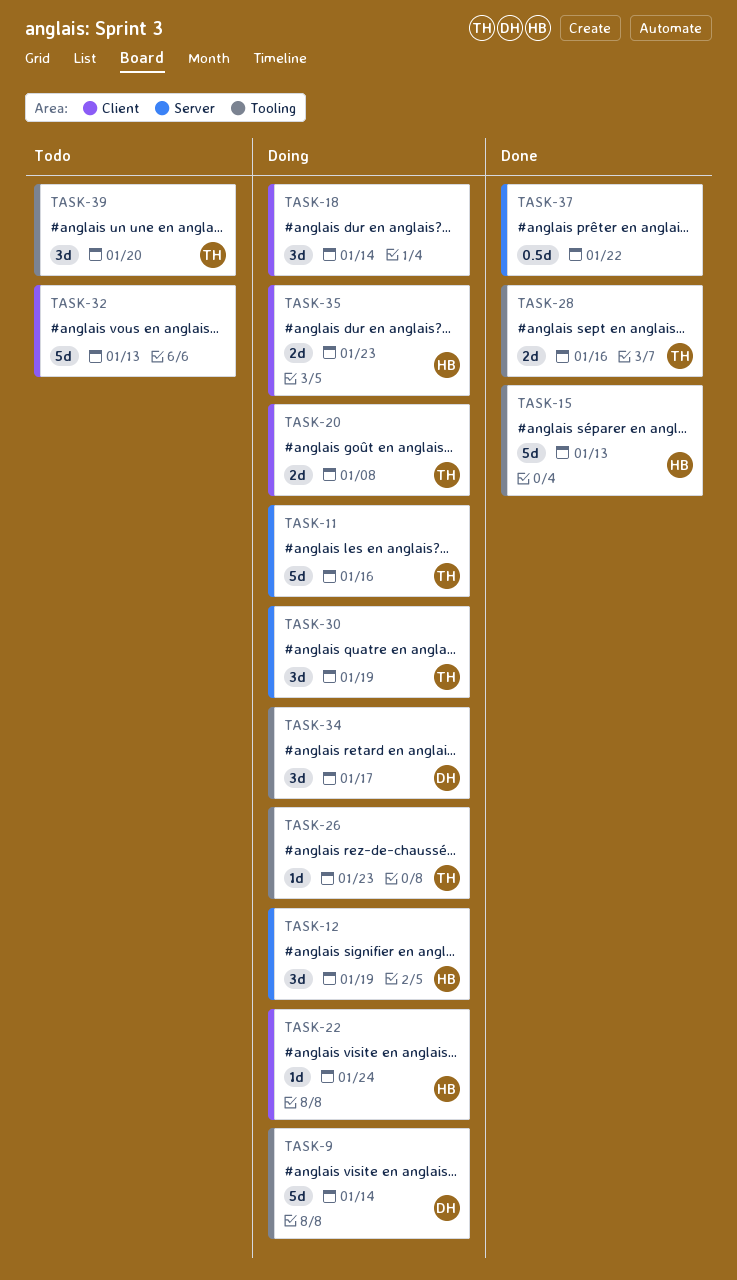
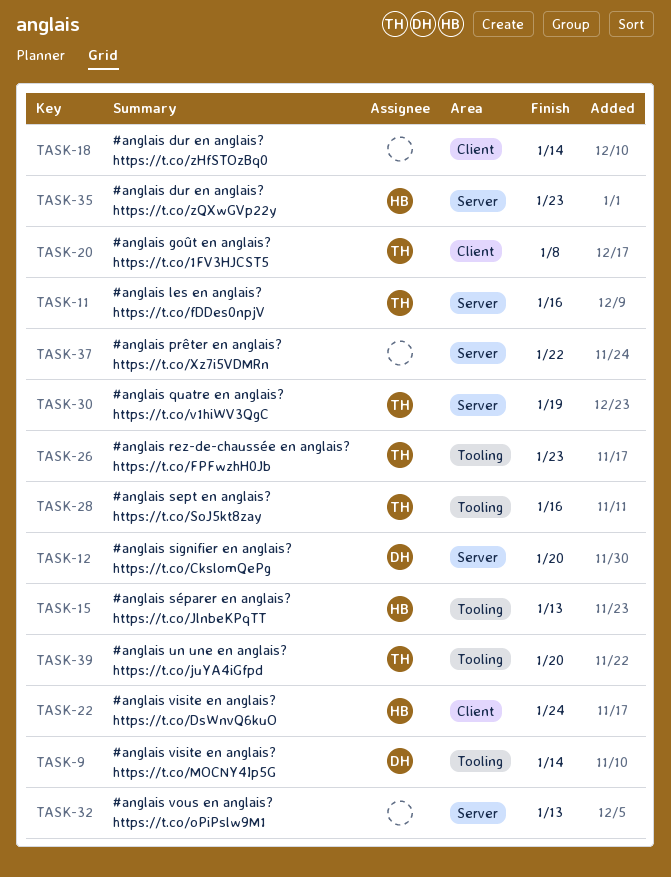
TASK-12, owner: HB -> DH
TASK-12, due: Jan 19 -> Jan 20
TASK-32, label: Client -> Server
TASK-34: present -> none
TASK-35, label: Client -> Server

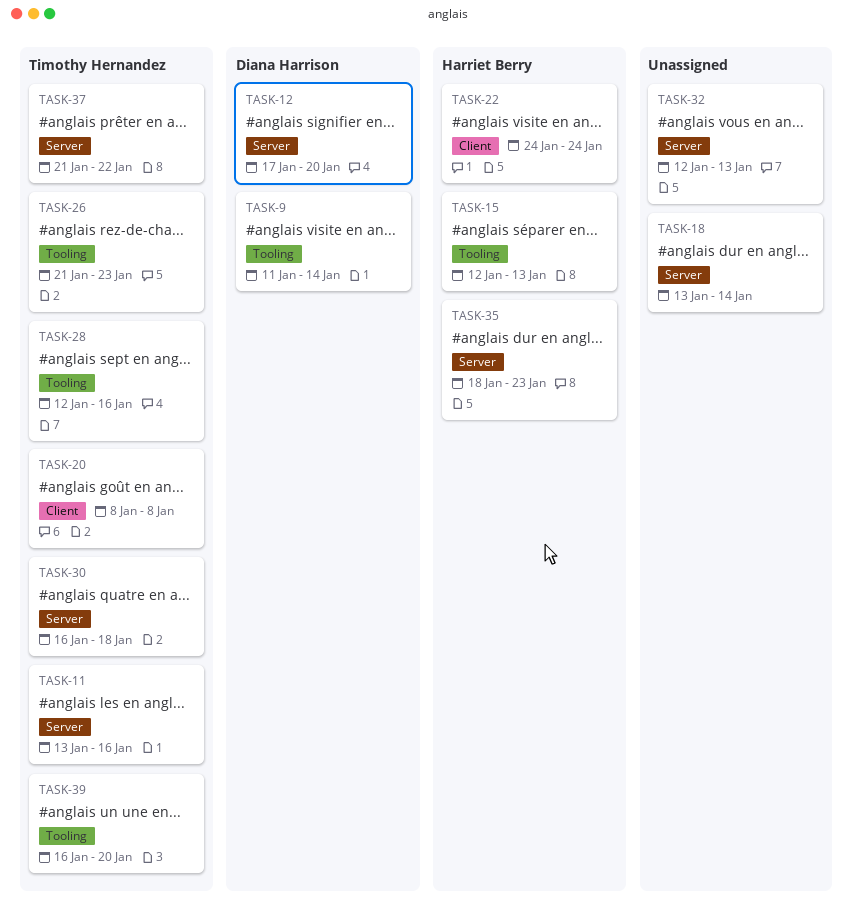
TASK-18, label: Client -> Server
TASK-30, due: Jan 19 -> Jan 18
TASK-37, owner: none -> Timothy Hernandez

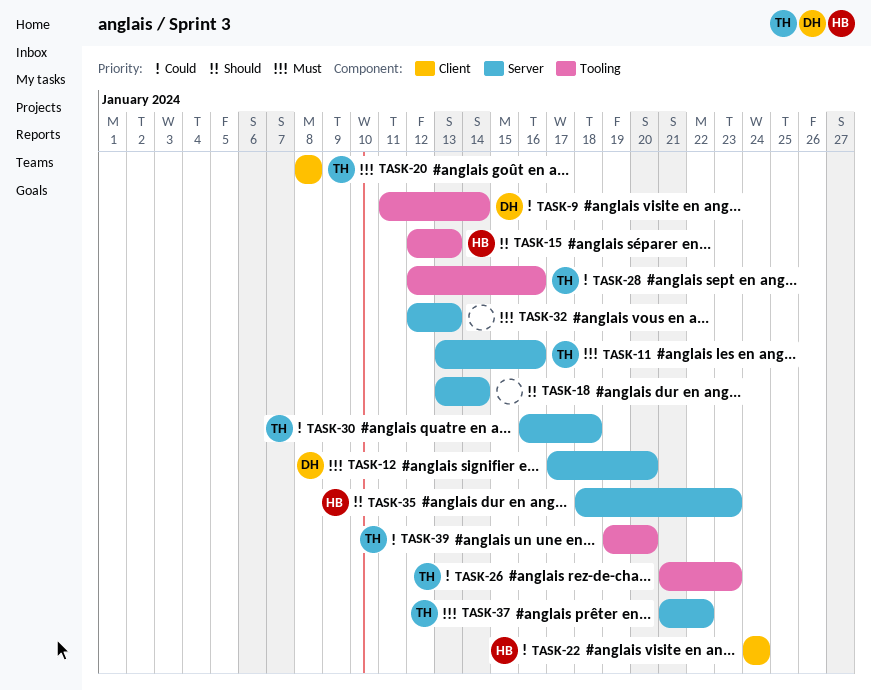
TASK-39, start: Jan 16 -> Jan 19

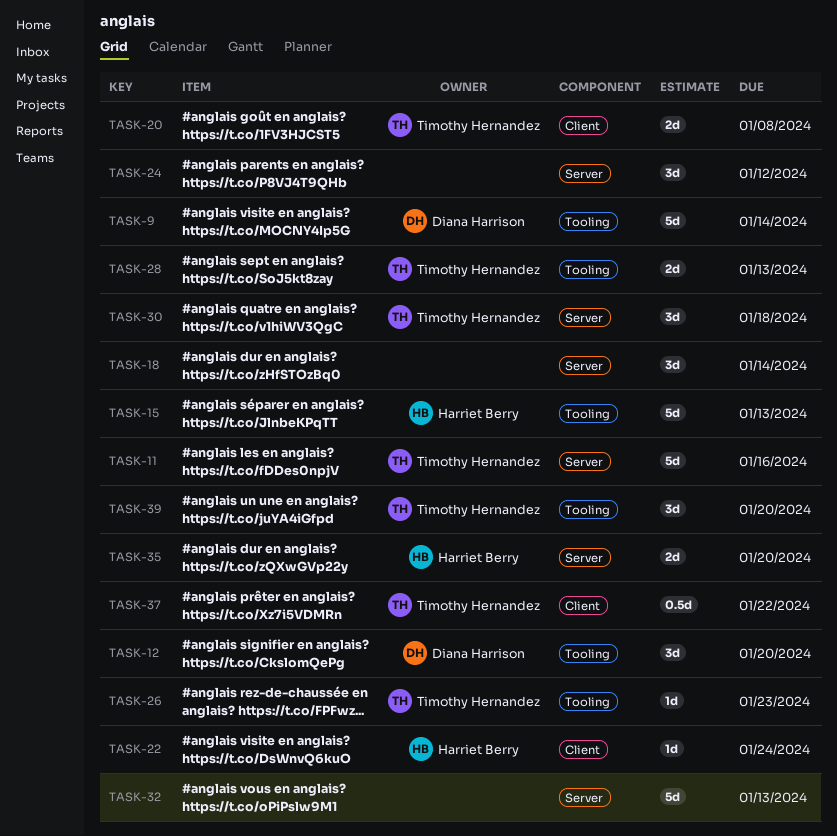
TASK-12, label: Server -> Tooling
TASK-24: none -> present
TASK-28, due: Jan 16 -> Jan 13
TASK-35, due: Jan 23 -> Jan 20
TASK-37, label: Server -> Client

